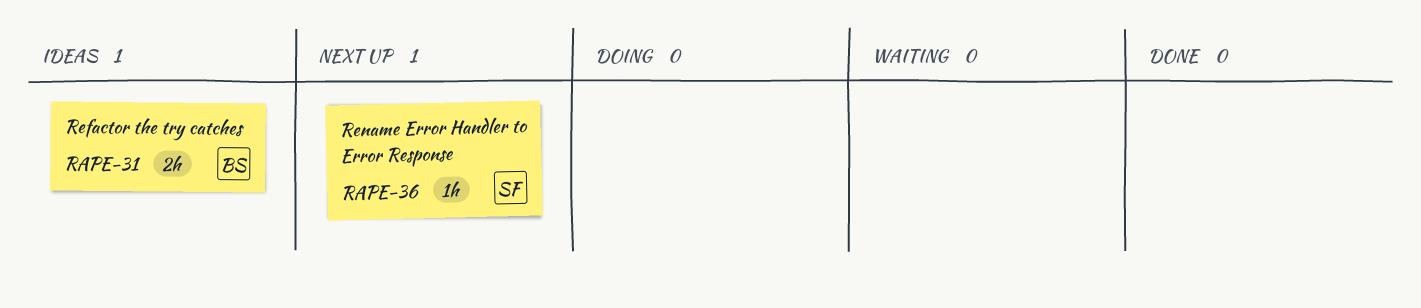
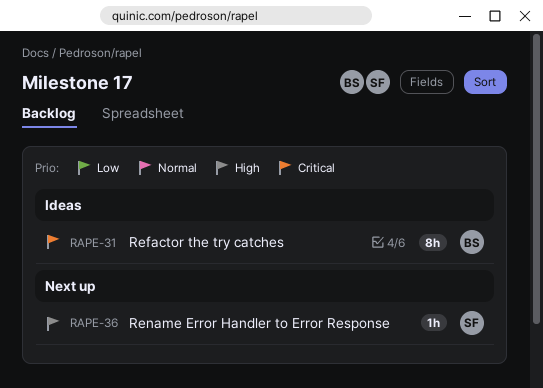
RAPE-31, estimate: 2h -> 8h

